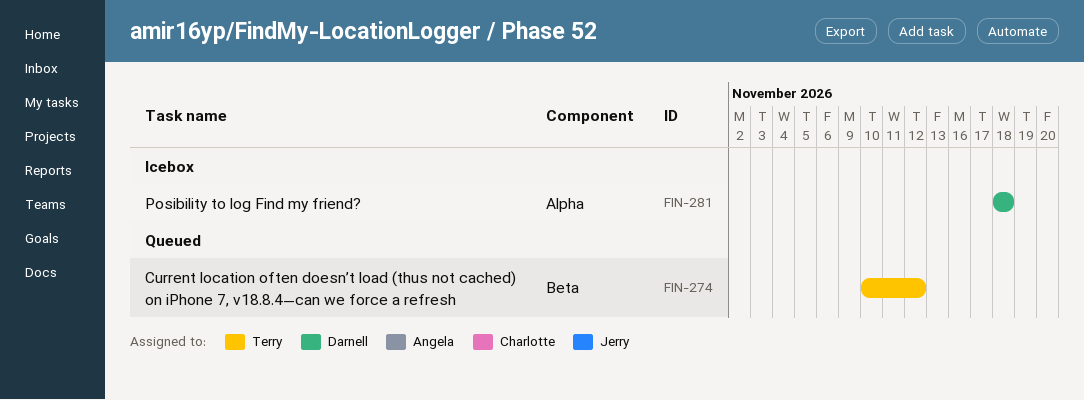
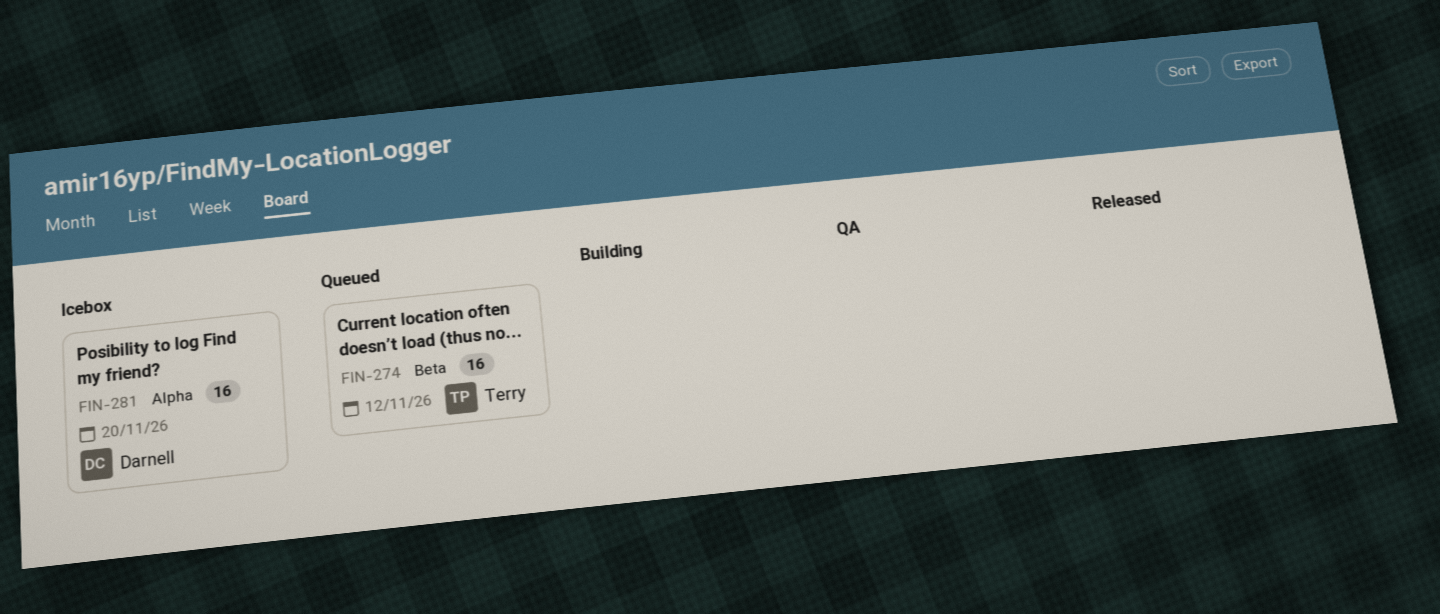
FIN-281, due: Nov 18 -> Nov 20

